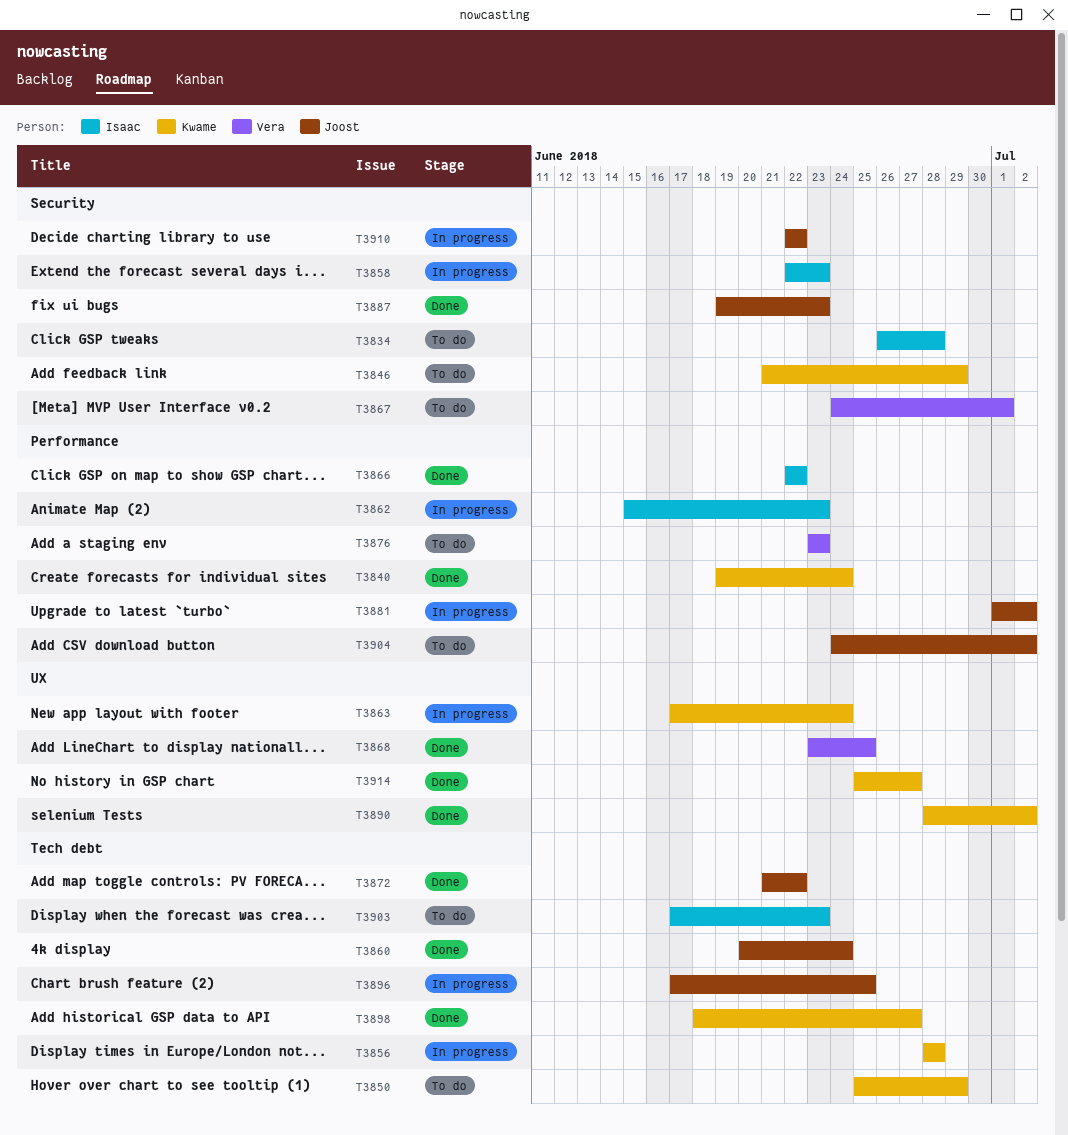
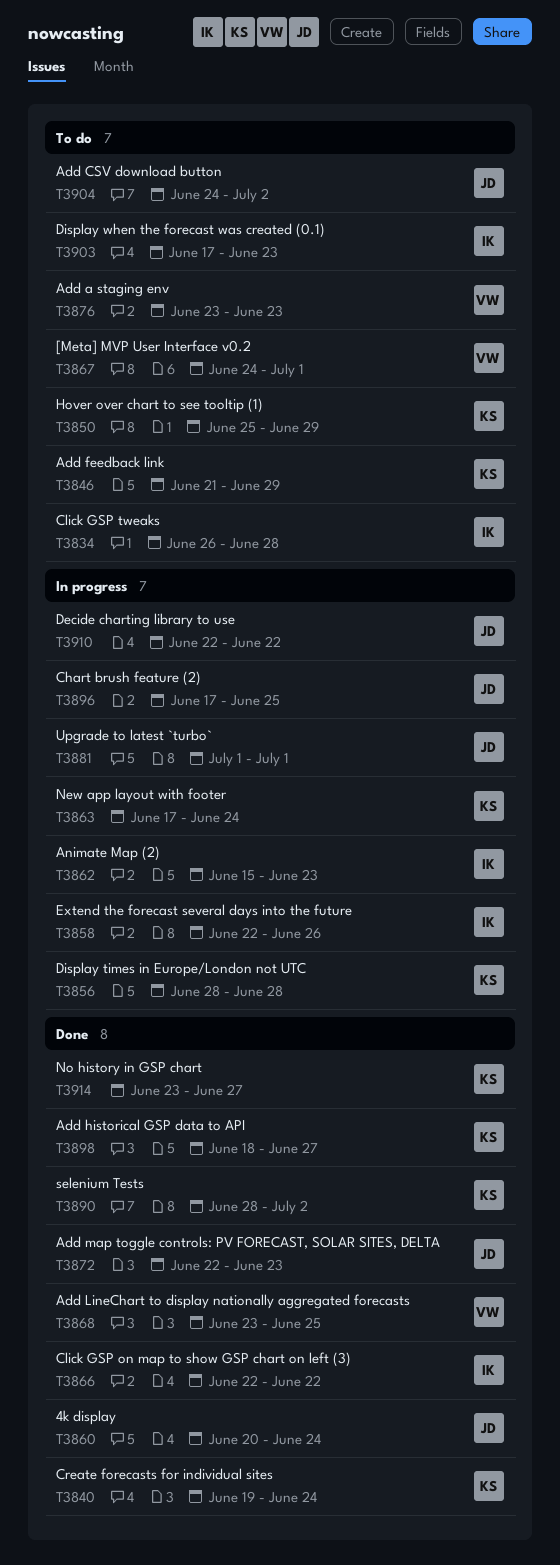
T3858, due: Jun 23 -> Jun 26
T3872, start: Jun 21 -> Jun 22
T3872, due: Jun 22 -> Jun 23
T3881, due: Jul 2 -> Jul 1
T3887: present -> none
T3914, start: Jun 25 -> Jun 23

